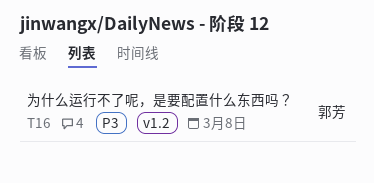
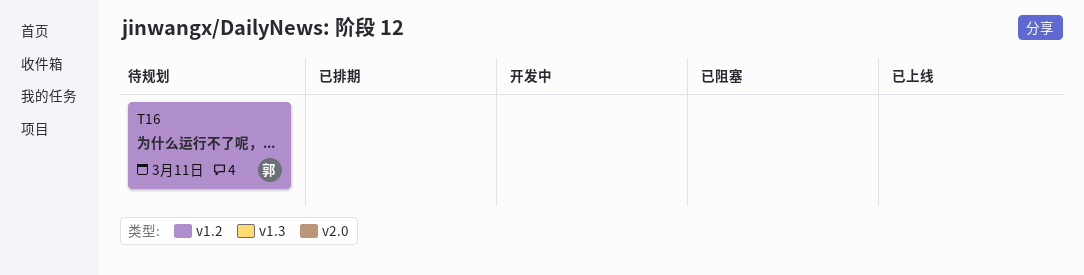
T16, due: Mar 8 -> Mar 11

